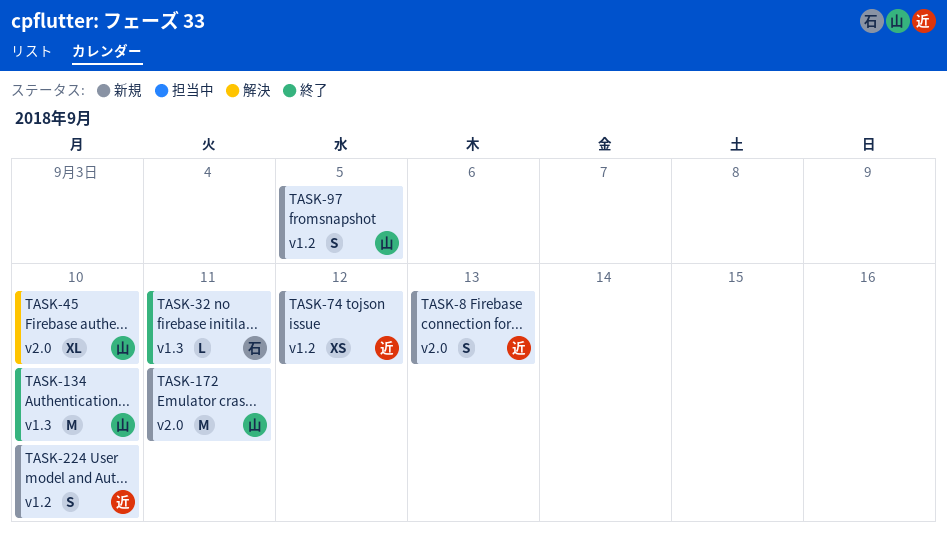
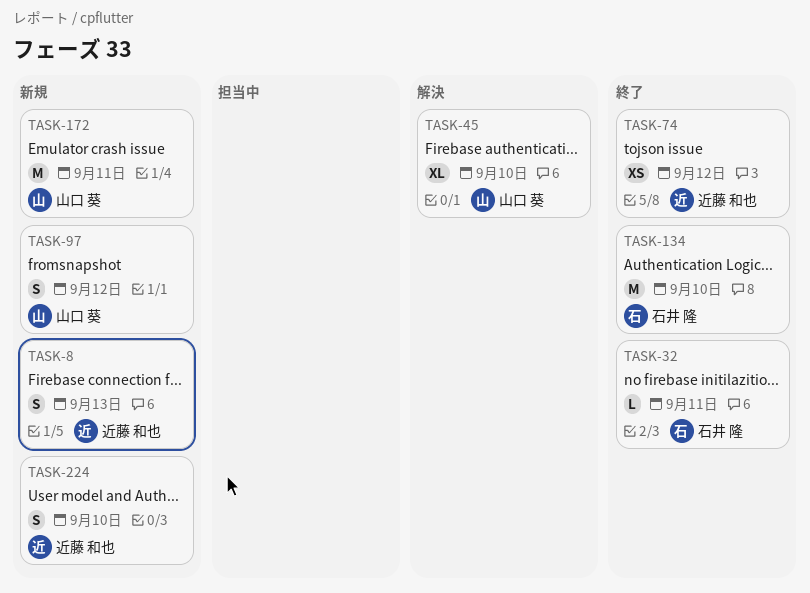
TASK-74, status: 新規 -> 終了
TASK-97, due: Sep 5 -> Sep 12
TASK-134, owner: 山口 葵 -> 石井 隆

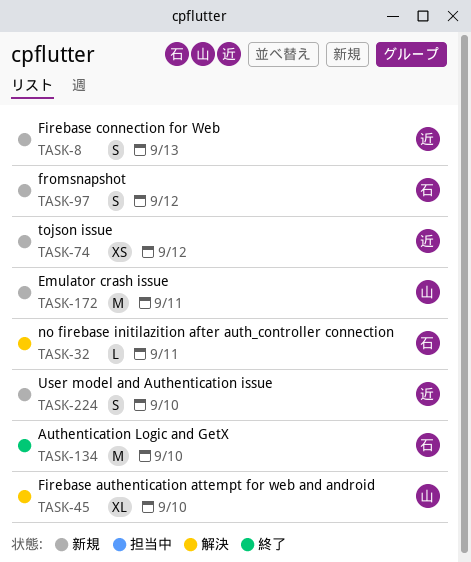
TASK-32, status: 終了 -> 解決
TASK-74, status: 終了 -> 新規
TASK-97, owner: 山口 葵 -> 石井 隆

